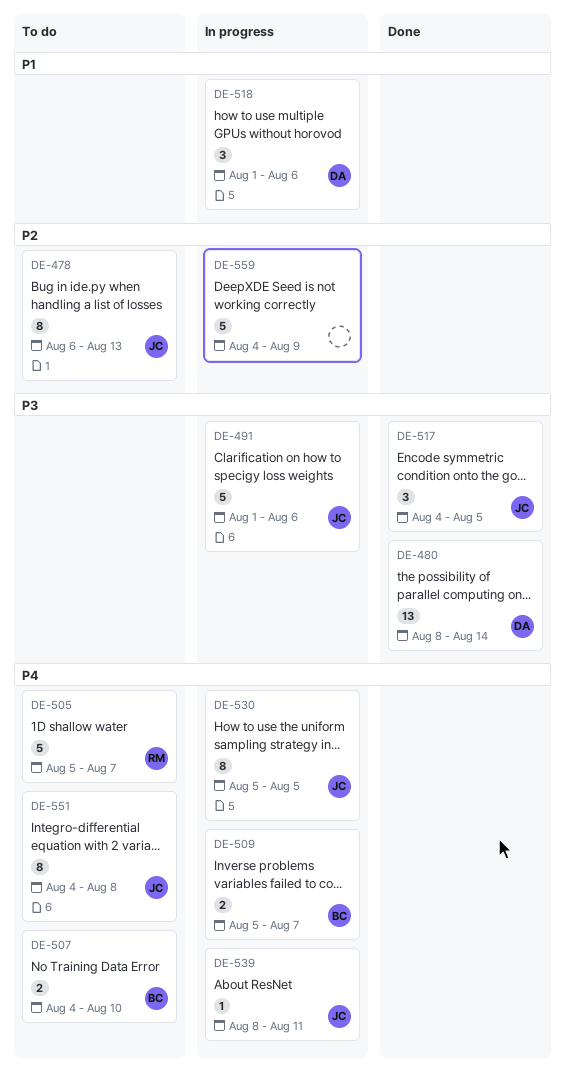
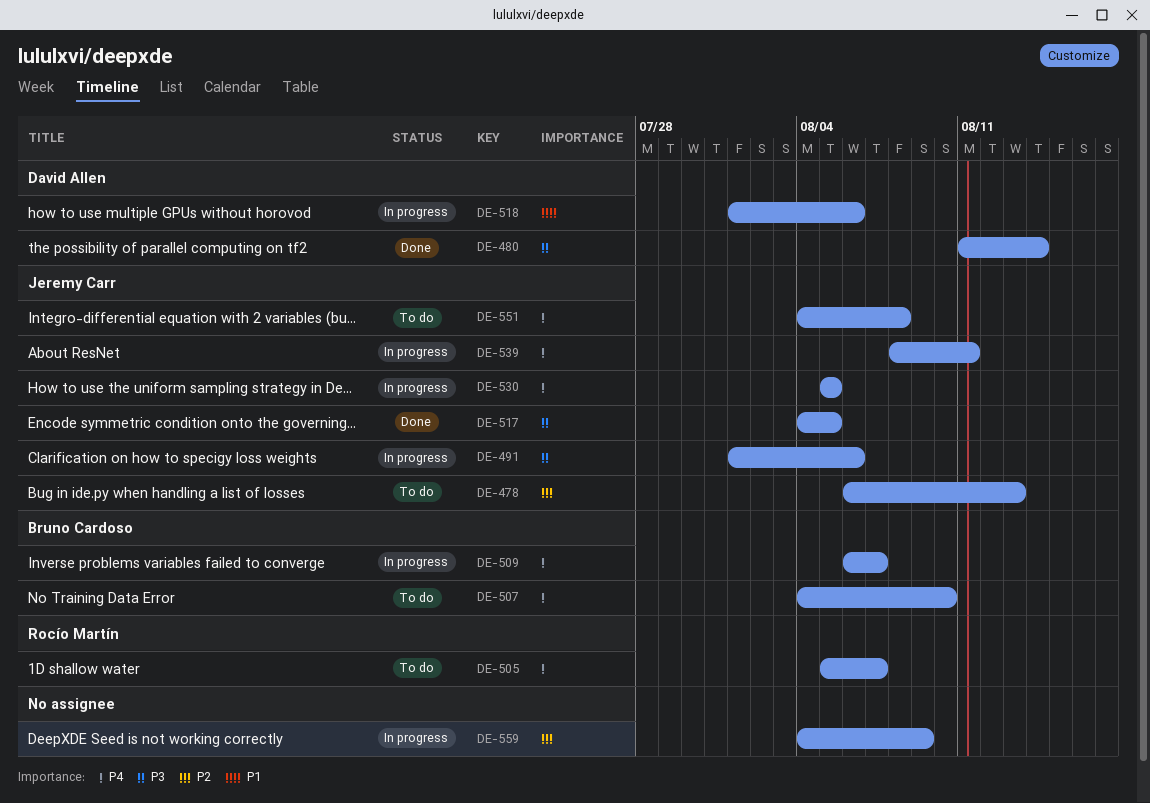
DE-480, start: Aug 8 -> Aug 11
DE-509, start: Aug 5 -> Aug 6

